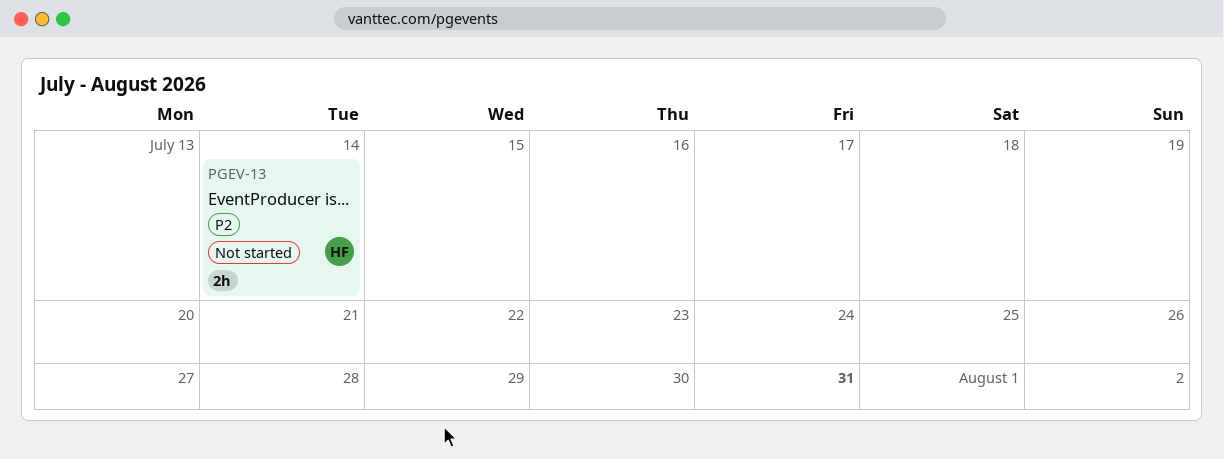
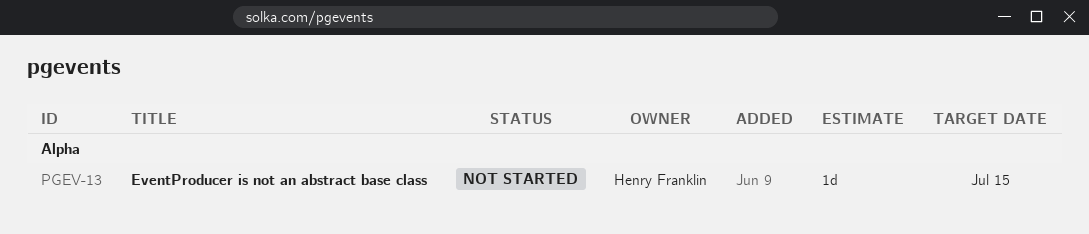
PGEV-13, estimate: 2h -> 1d
PGEV-13, due: Jul 14 -> Jul 15

